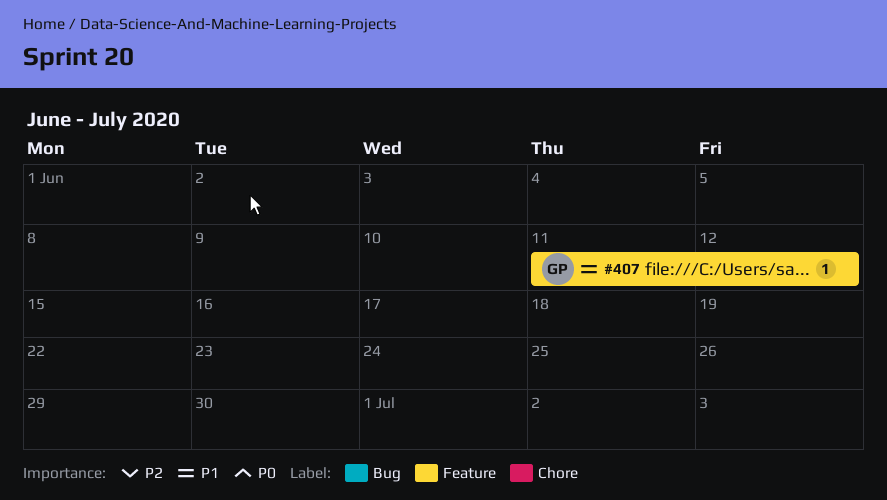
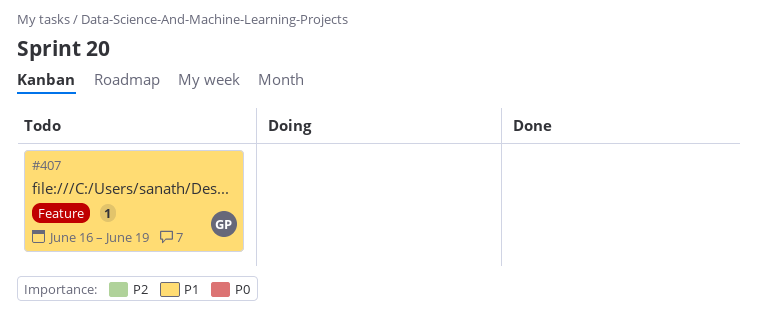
#407, start: Jun 11 -> Jun 16
#407, due: Jun 12 -> Jun 19

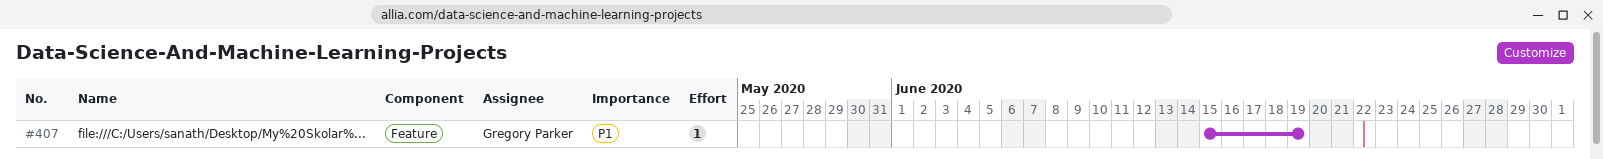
#407, start: Jun 16 -> Jun 15

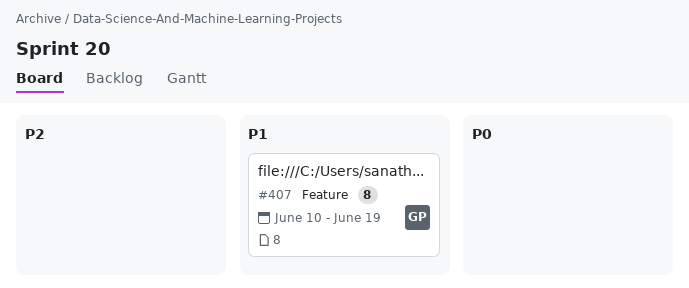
#407, estimate: 1 -> 8
#407, start: Jun 15 -> Jun 10

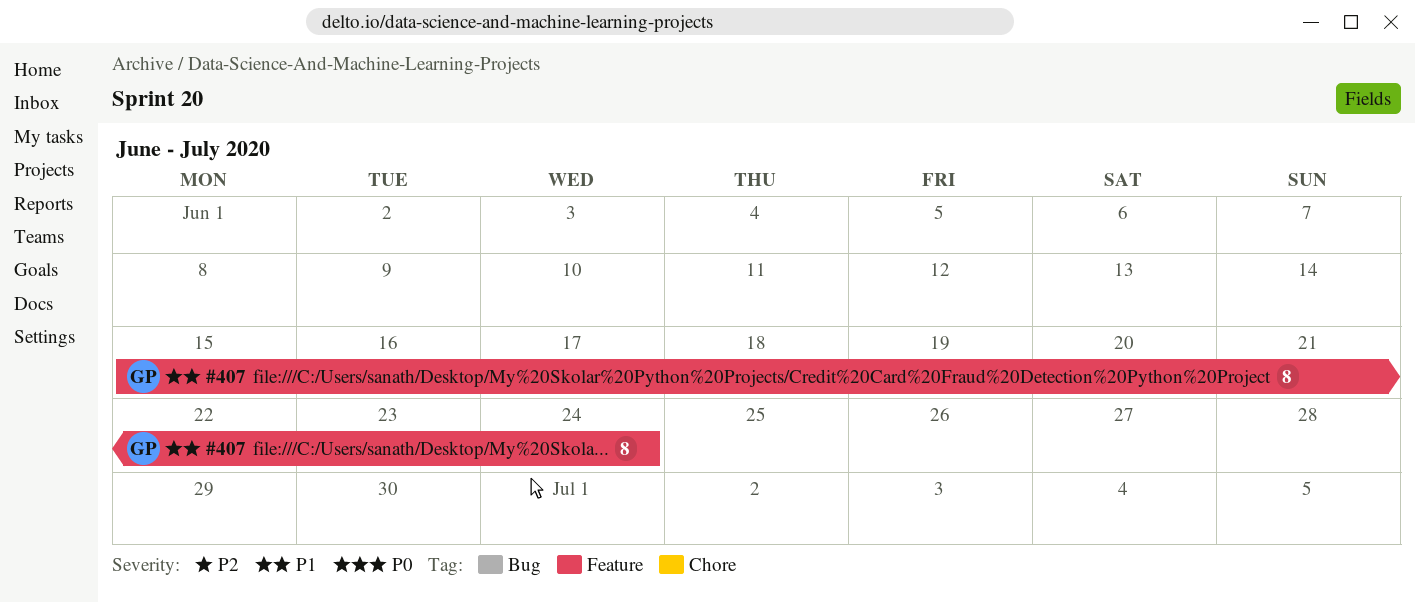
#407, start: Jun 10 -> Jun 15
#407, due: Jun 19 -> Jun 24

